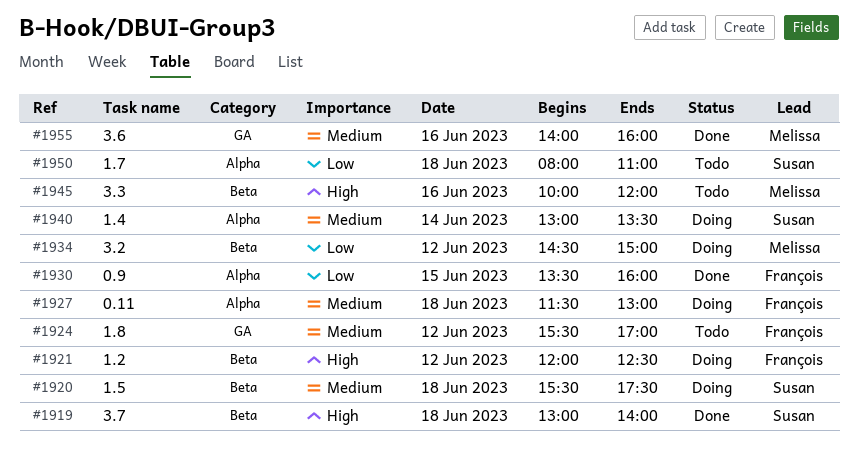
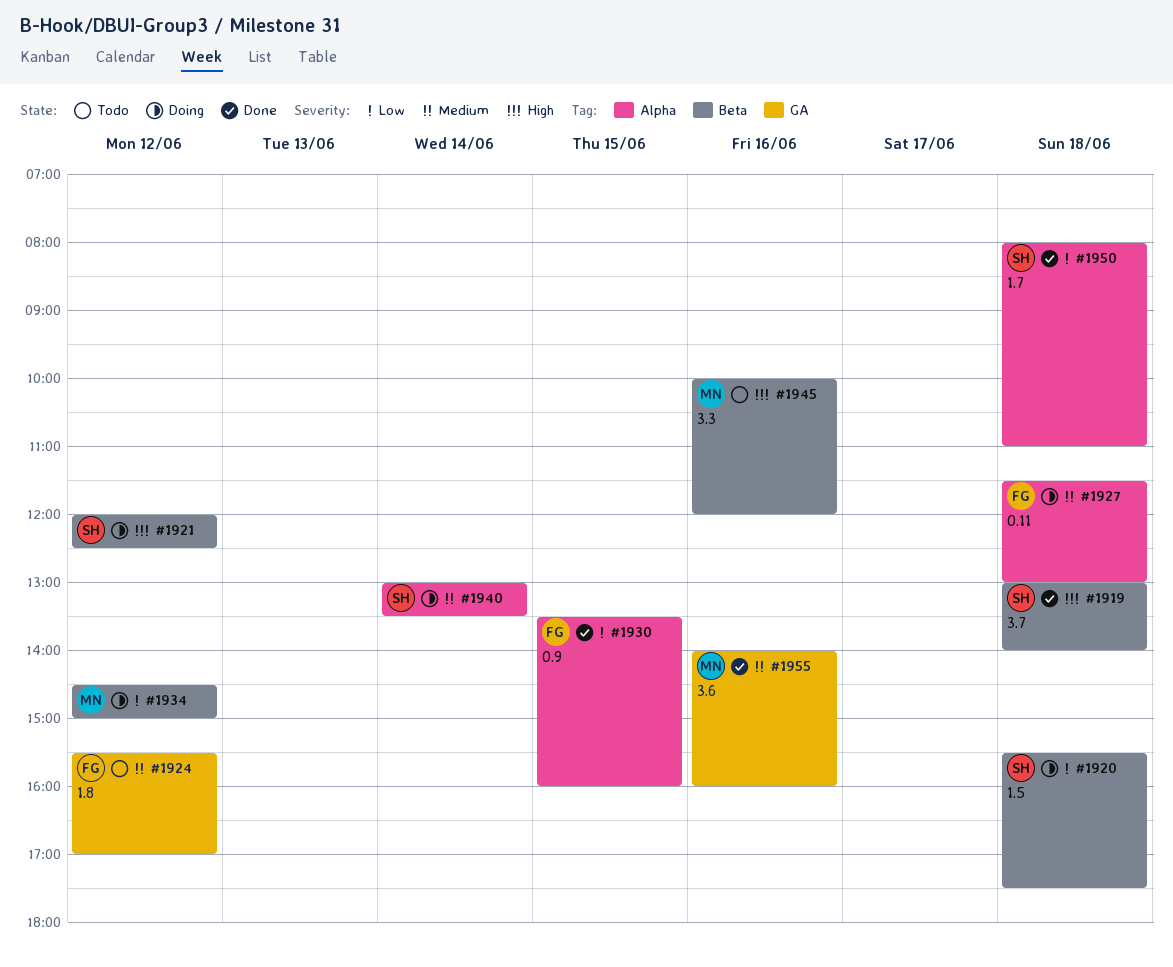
#1920, priority: Medium -> Low
#1921, owner: François -> Susan
#1950, status: Todo -> Done

